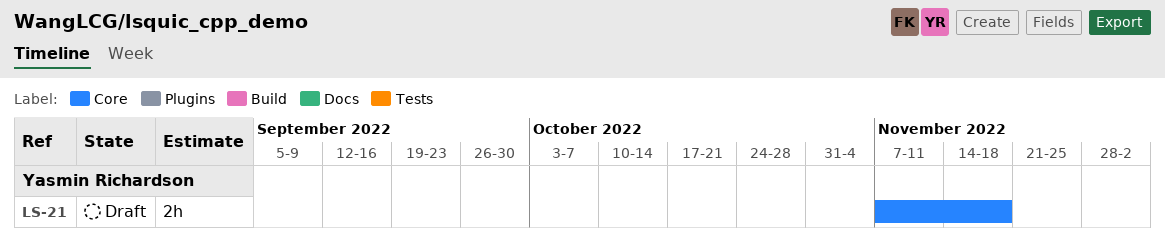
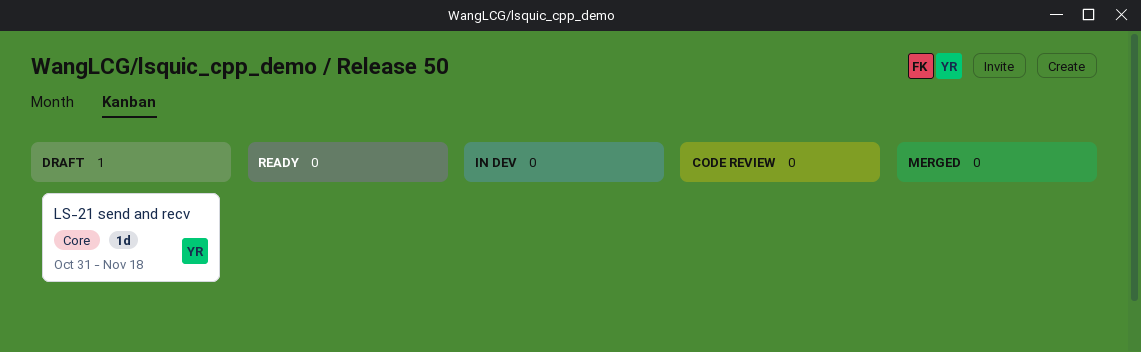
LS-21, estimate: 2h -> 1d
LS-21, start: Nov 7 -> Oct 31

